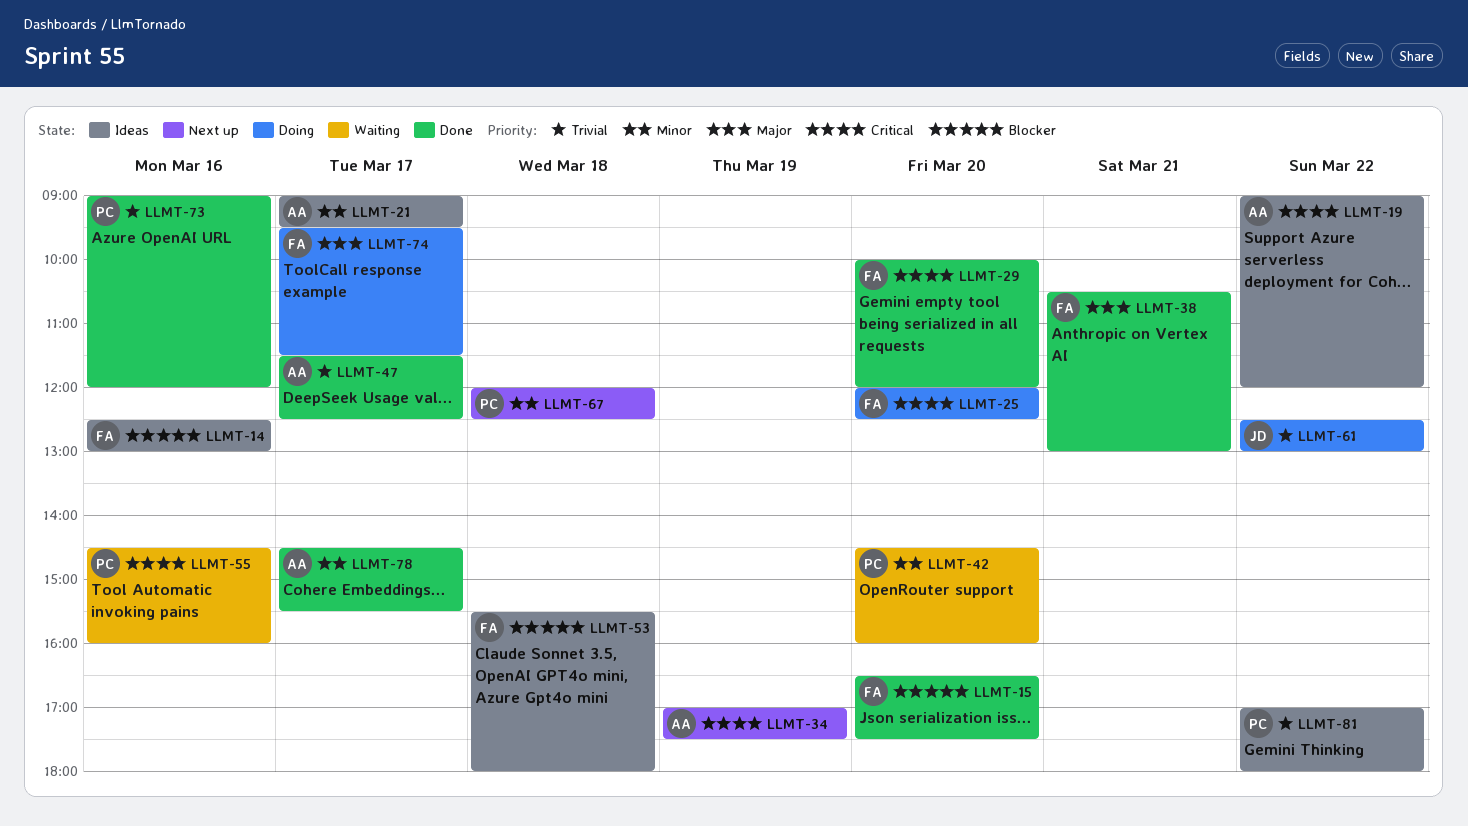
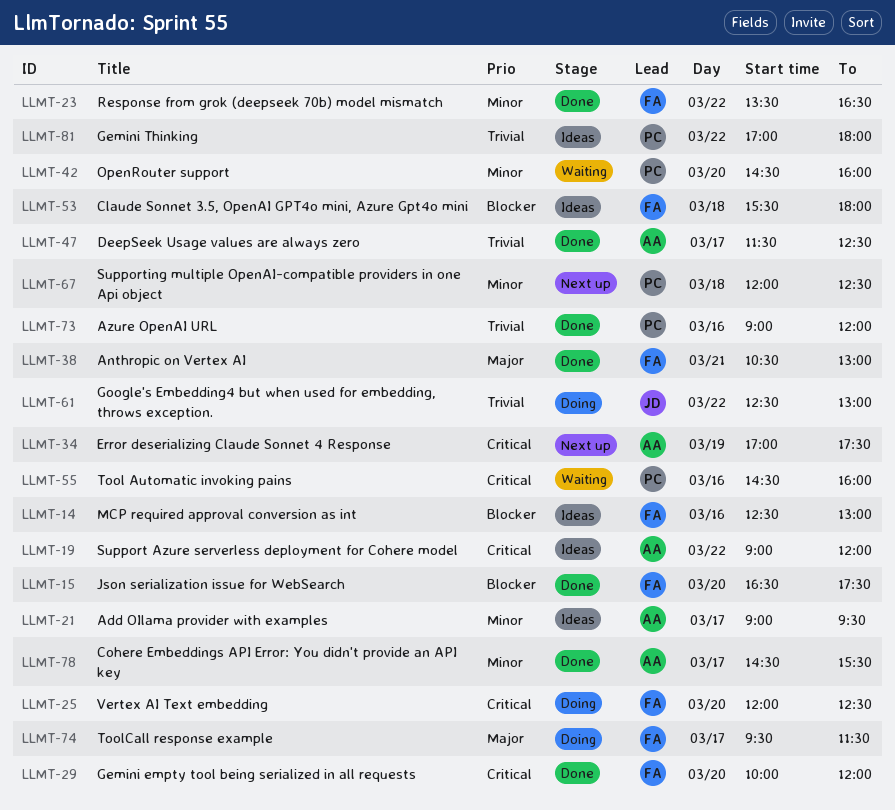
LLMT-23: none -> present

